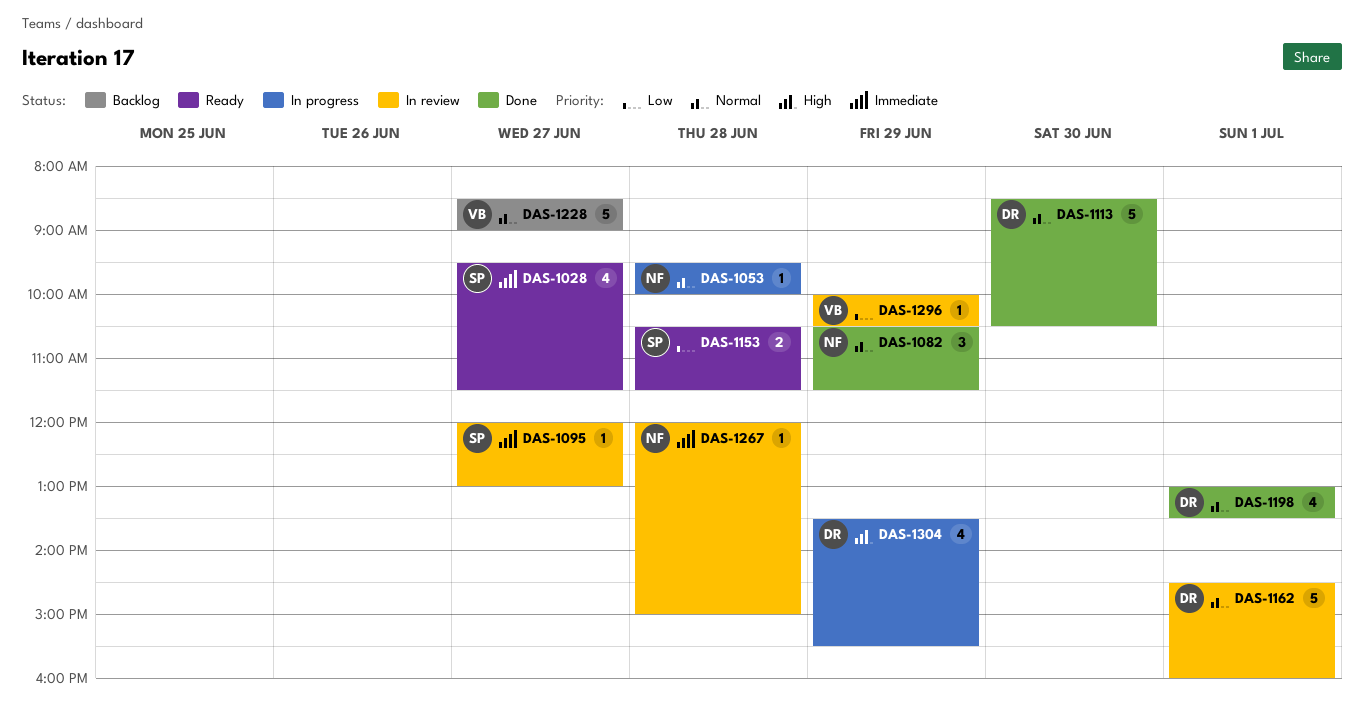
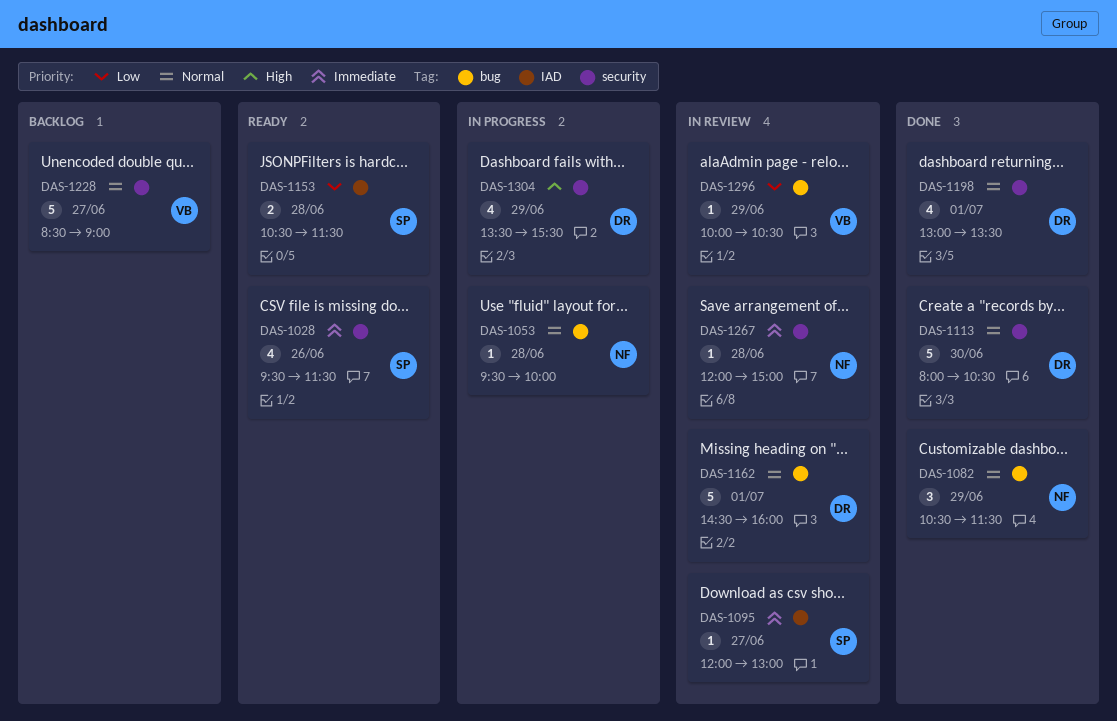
DAS-1028, day: Jun 27 -> Jun 26
DAS-1113, begins: 08:30 -> 08:00

